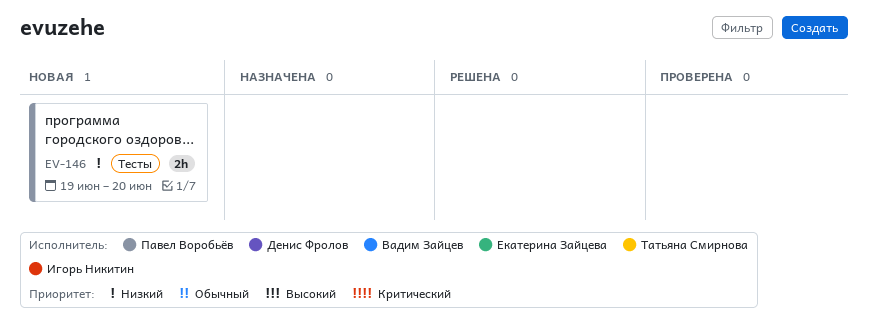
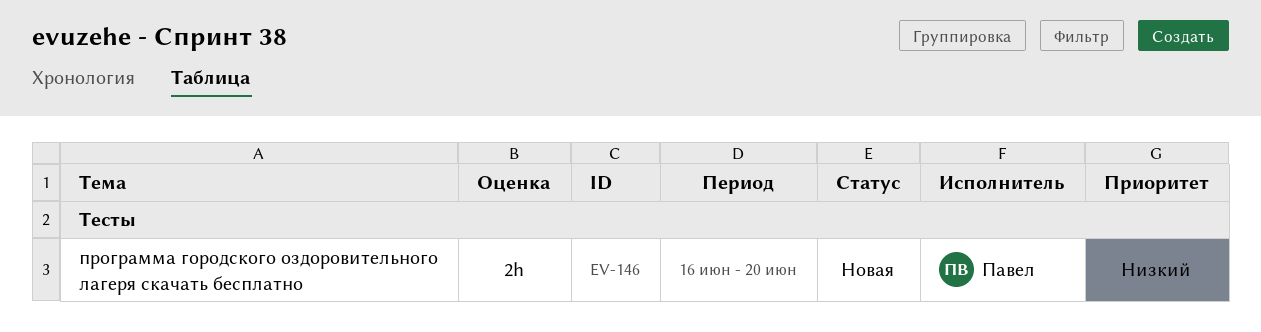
EV-146, start: Jun 19 -> Jun 16

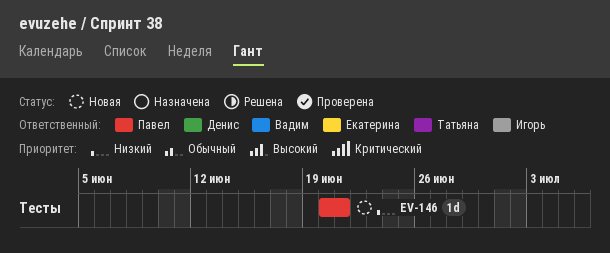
EV-146, estimate: 2h -> 1d
EV-146, start: Jun 16 -> Jun 20
EV-146, due: Jun 20 -> Jun 21

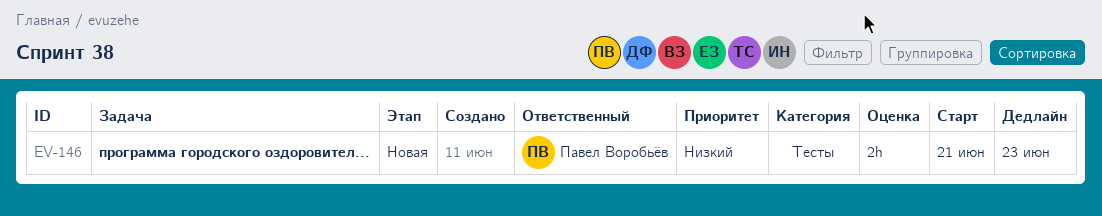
EV-146, estimate: 1d -> 2h
EV-146, start: Jun 20 -> Jun 21
EV-146, due: Jun 21 -> Jun 23

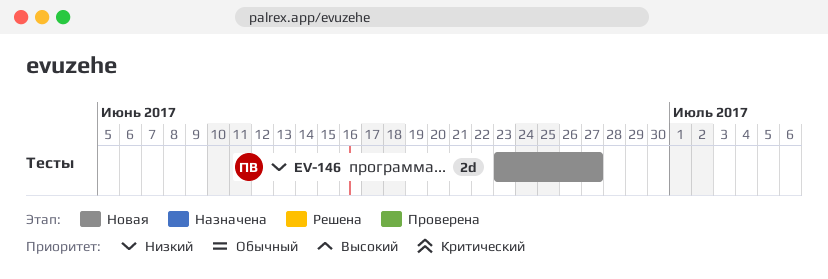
EV-146, estimate: 2h -> 2d
EV-146, start: Jun 21 -> Jun 23
EV-146, due: Jun 23 -> Jun 27

